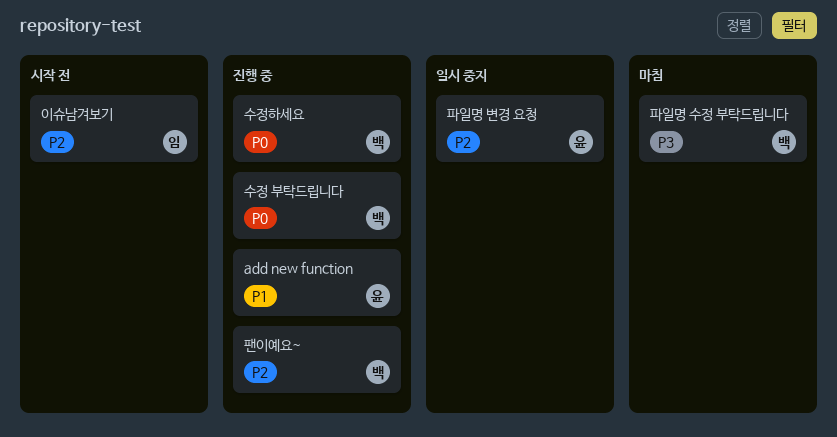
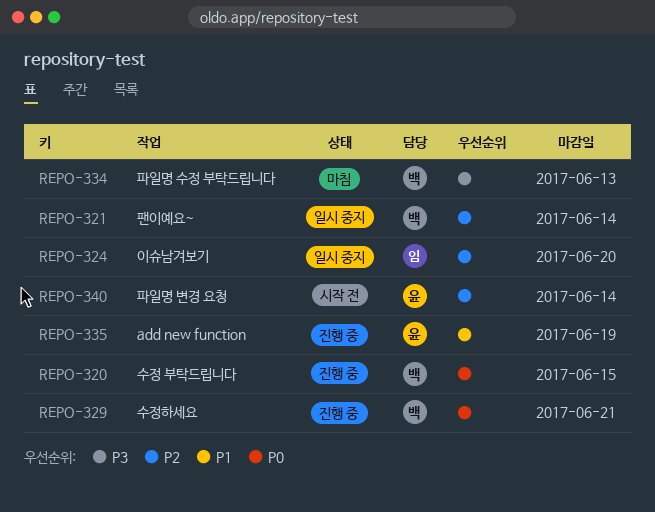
이슈남겨보기, status: 시작 전 -> 일시 중지
파일명 변경 요청, status: 일시 중지 -> 시작 전
팬이예요~, status: 진행 중 -> 일시 중지

